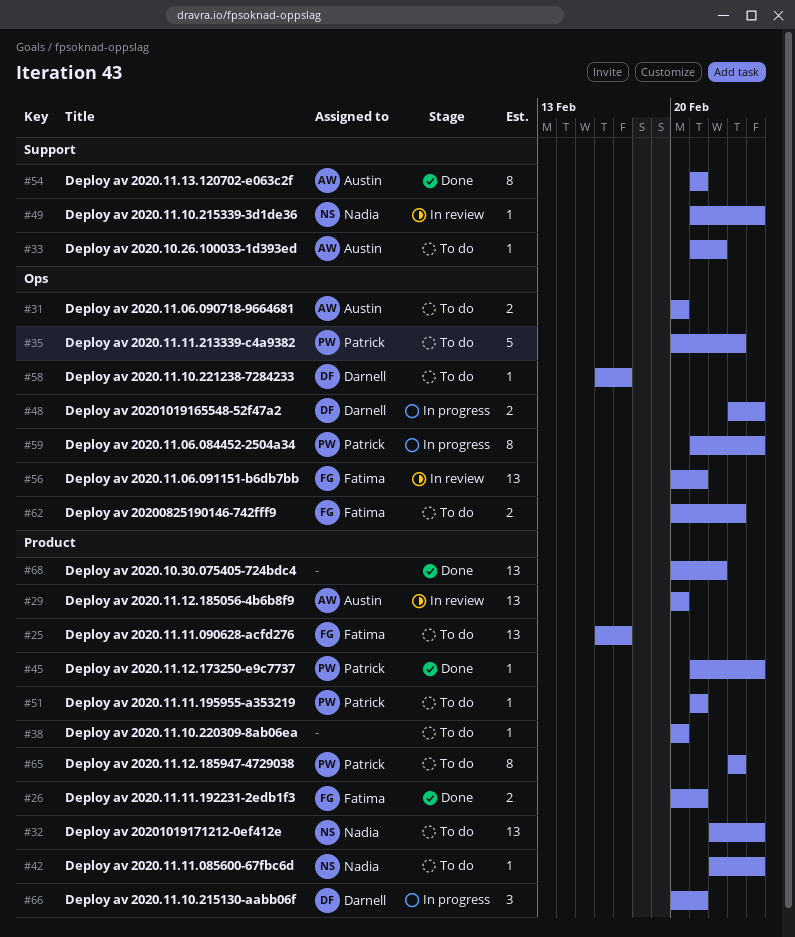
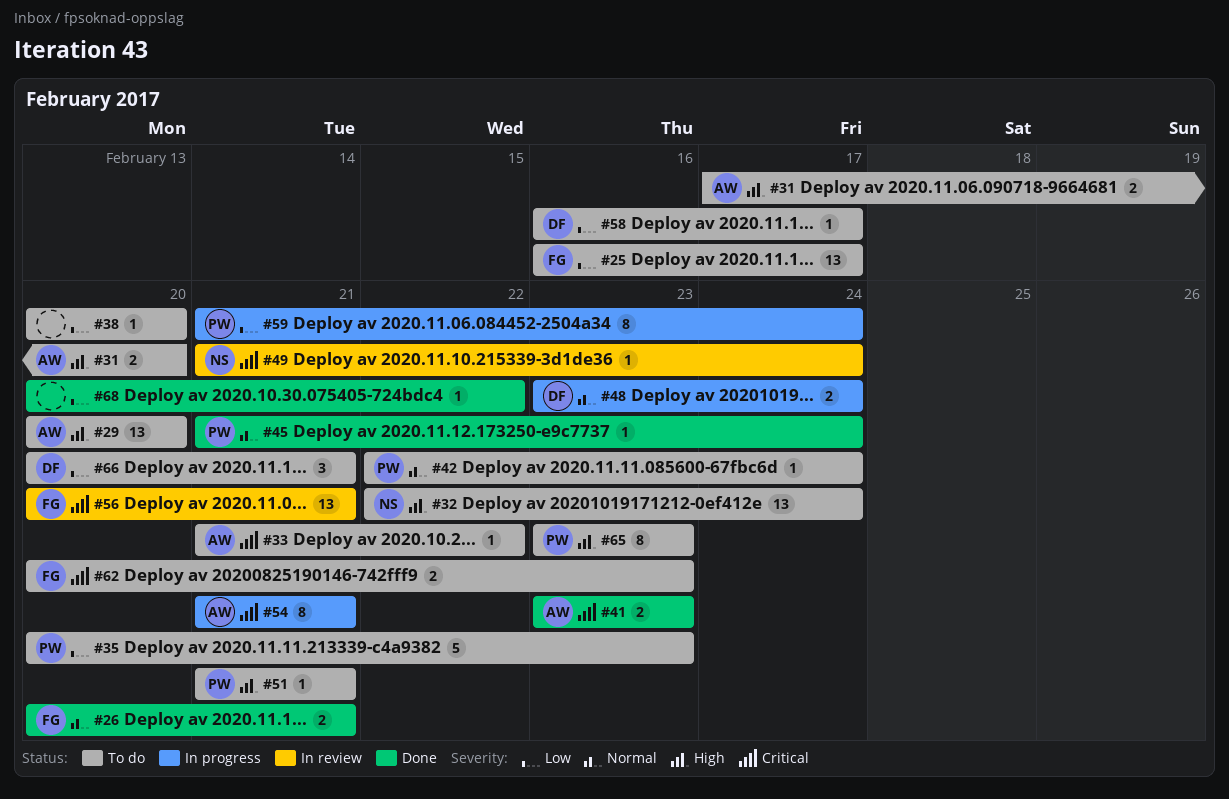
#29, status: In review -> To do
#31, start: Feb 20 -> Feb 17
#41: none -> present
#42, owner: Nadia -> Patrick
#54, status: Done -> In progress
#66, status: In progress -> To do
#68, estimate: 13 -> 1

